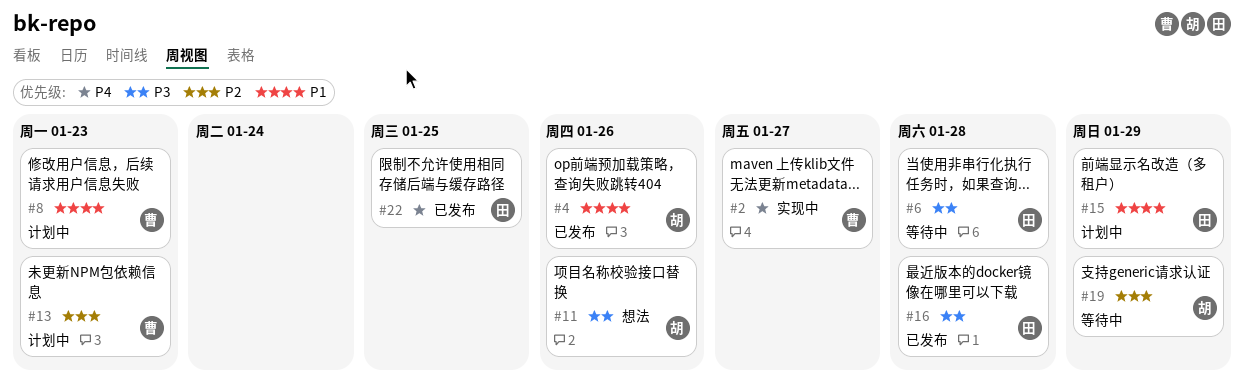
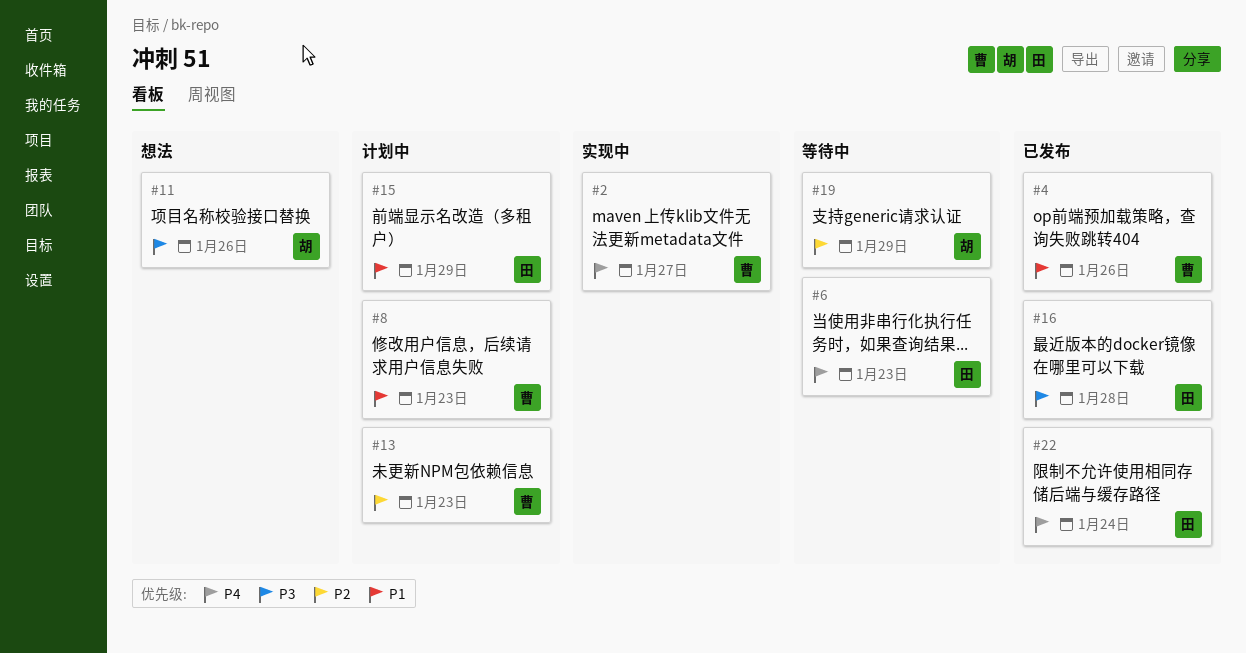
#4, owner: 胡 -> 曹
#6, priority: P3 -> P4
#6, due: Jan 28 -> Jan 23
#22, due: Jan 25 -> Jan 24

